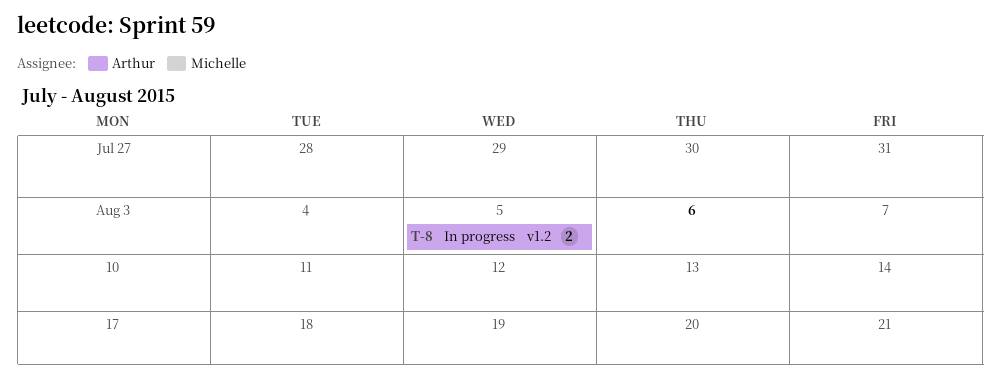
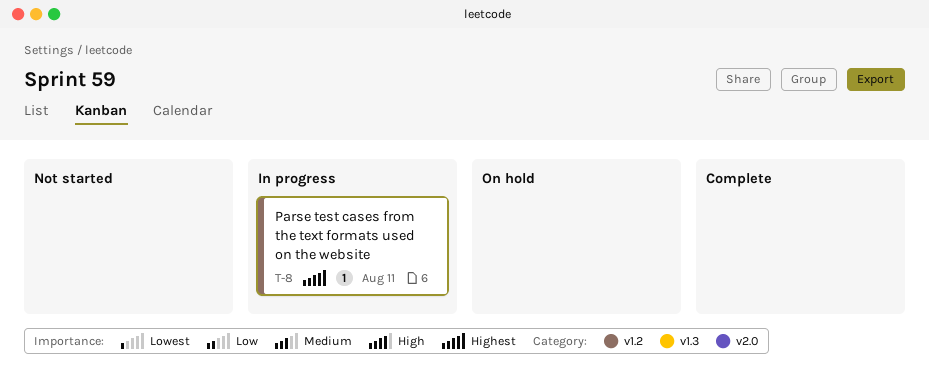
T-8, estimate: 2 -> 1
T-8, due: Aug 5 -> Aug 11

